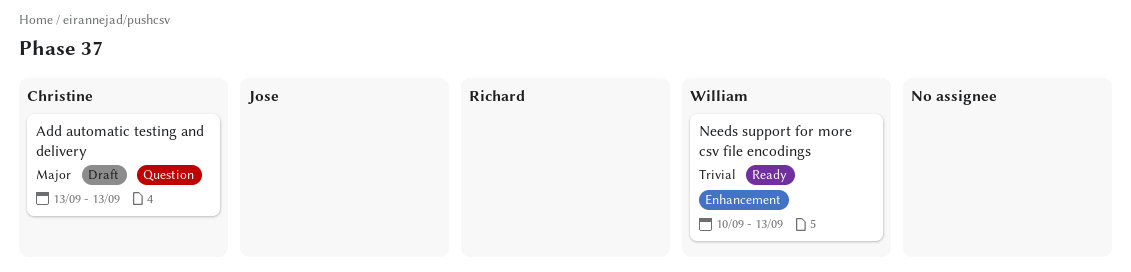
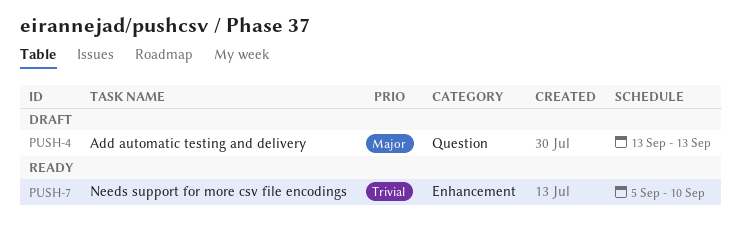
Needs support for more csv file encodings, start: Sep 10 -> Sep 5
Needs support for more csv file encodings, due: Sep 13 -> Sep 10

